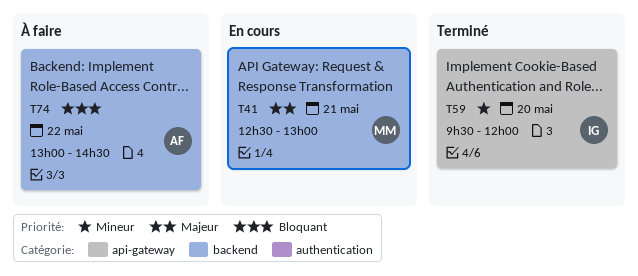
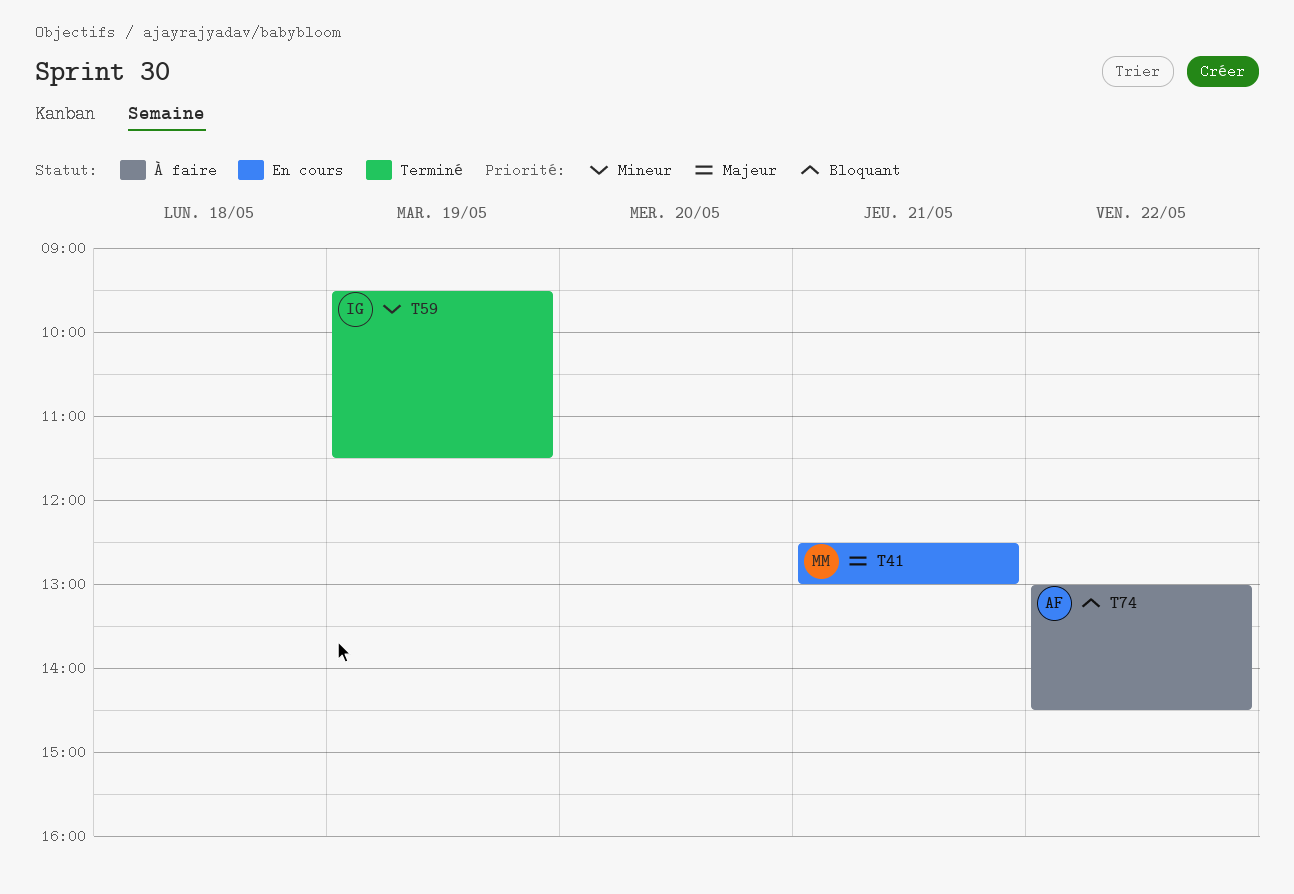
T59, day: May 20 -> May 19
T59, ends: 12:00 -> 11:30

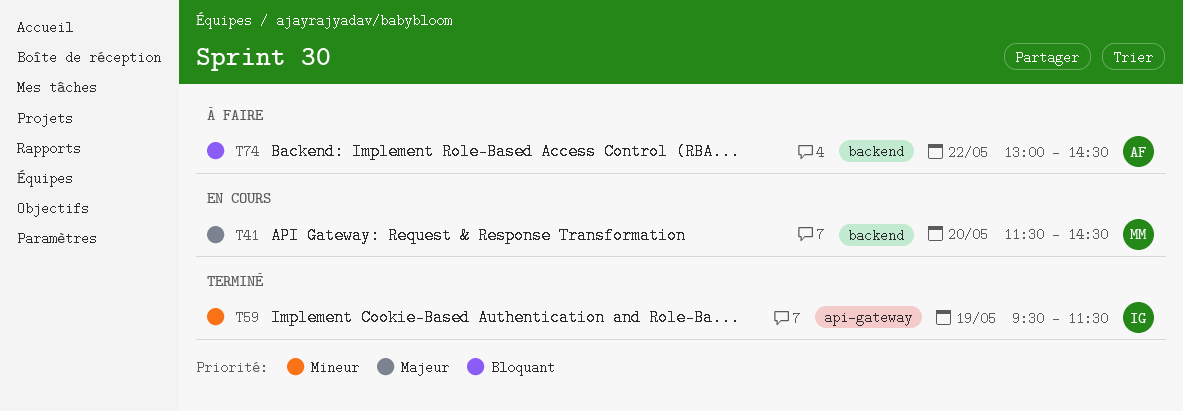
T41, day: May 21 -> May 20
T41, begins: 12:30 -> 11:30
T41, ends: 13:00 -> 14:30

